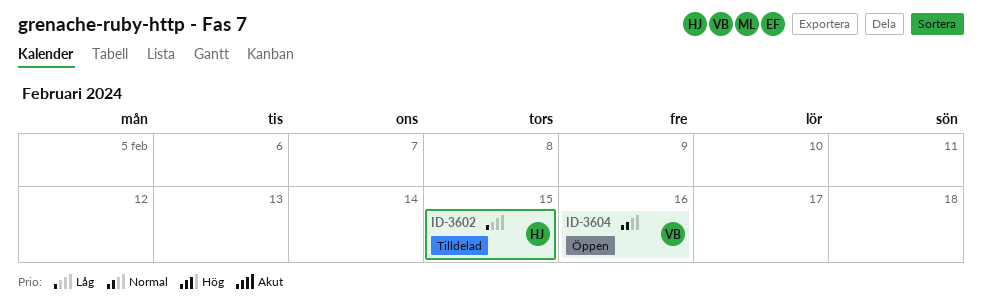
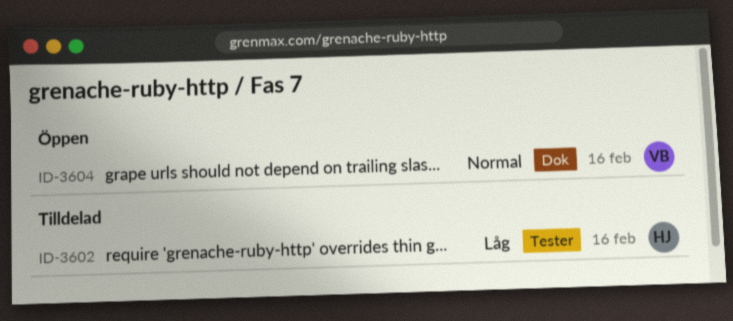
ID-3602, due: Feb 15 -> Feb 16

